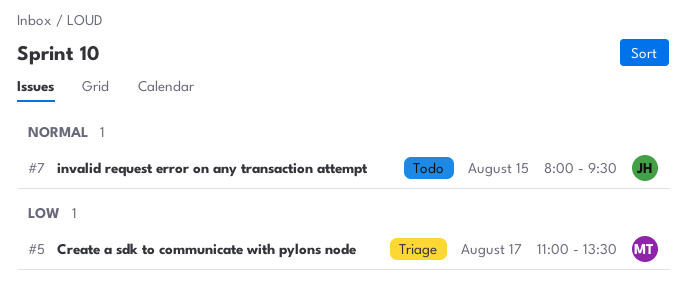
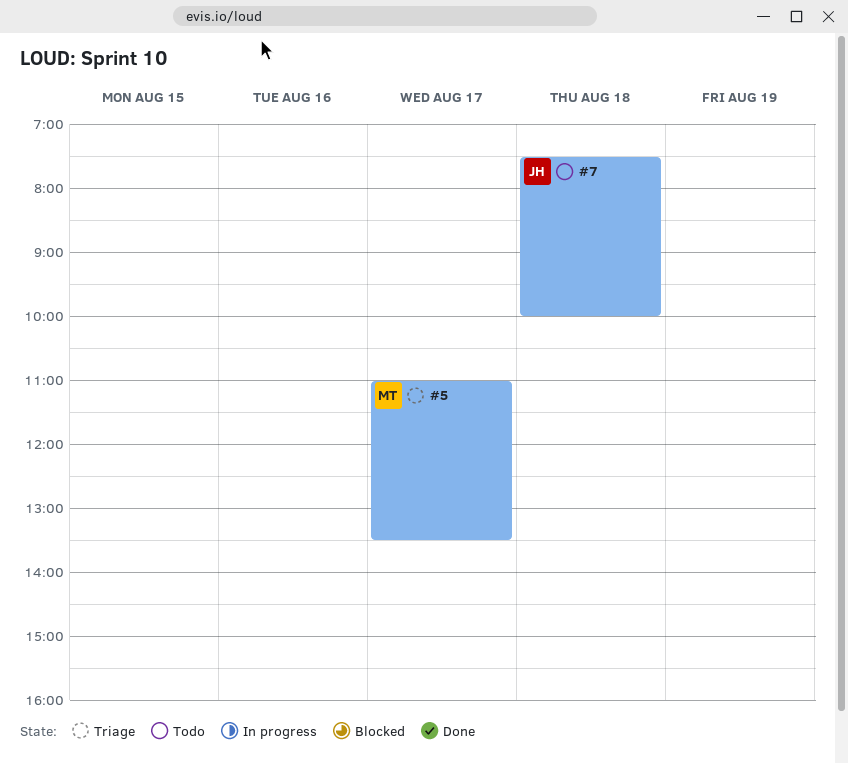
#7, day: Aug 15 -> Aug 18
#7, begins: 08:00 -> 07:30
#7, ends: 09:30 -> 10:00

